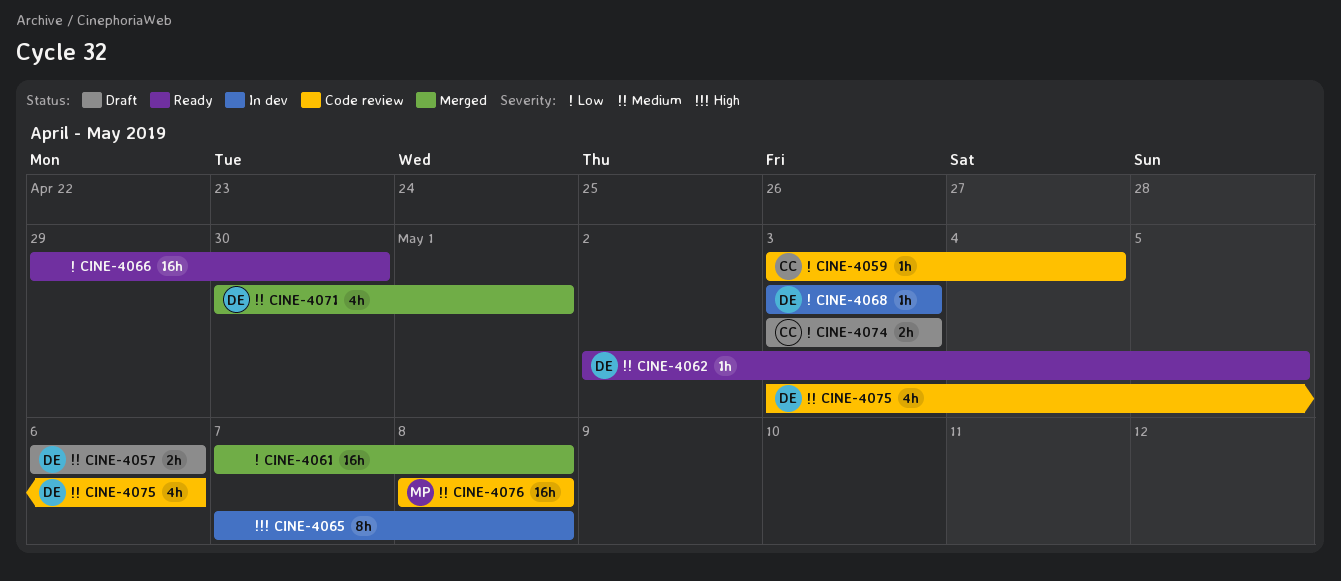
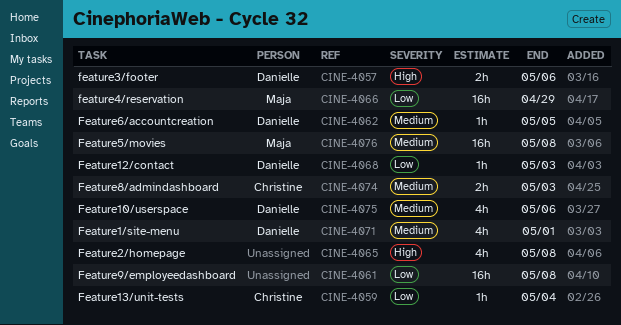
CINE-4057, priority: Medium -> High
CINE-4065, estimate: 8h -> 4h
CINE-4066, owner: none -> Maja
CINE-4066, due: Apr 30 -> Apr 29
CINE-4074, priority: Low -> Medium

